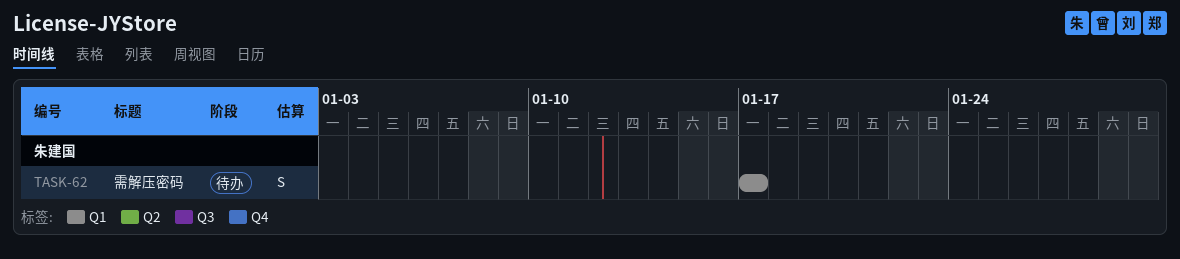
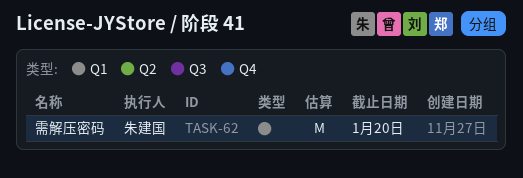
TASK-62, estimate: S -> M
TASK-62, due: Jan 17 -> Jan 20

